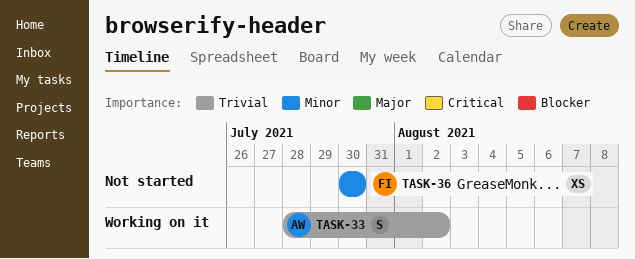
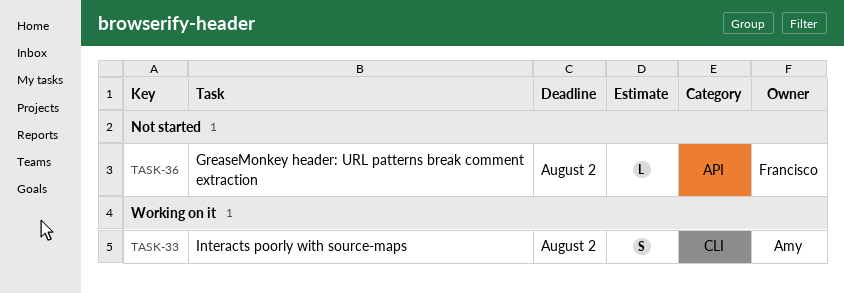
TASK-36, estimate: XS -> L
TASK-36, due: Jul 30 -> Aug 2

